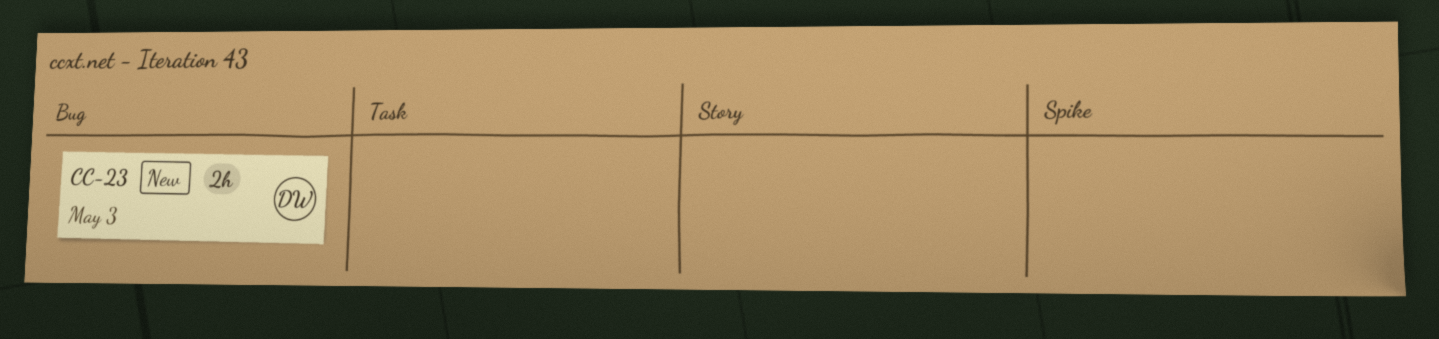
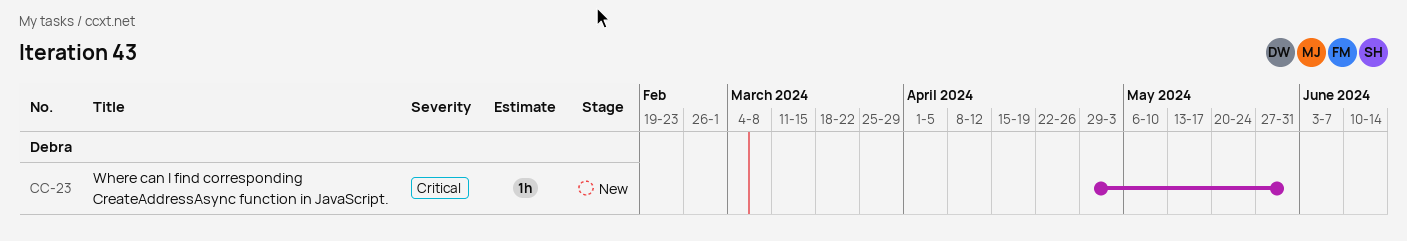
CC-23, estimate: 2h -> 1h
CC-23, due: May 3 -> May 31

